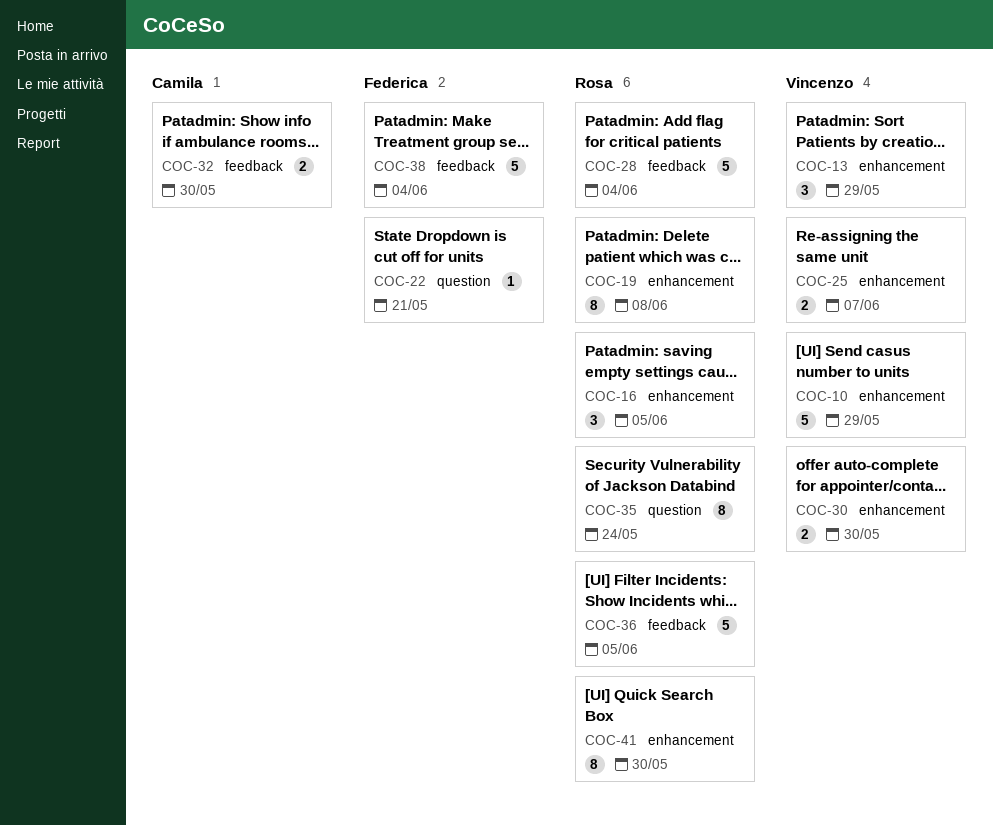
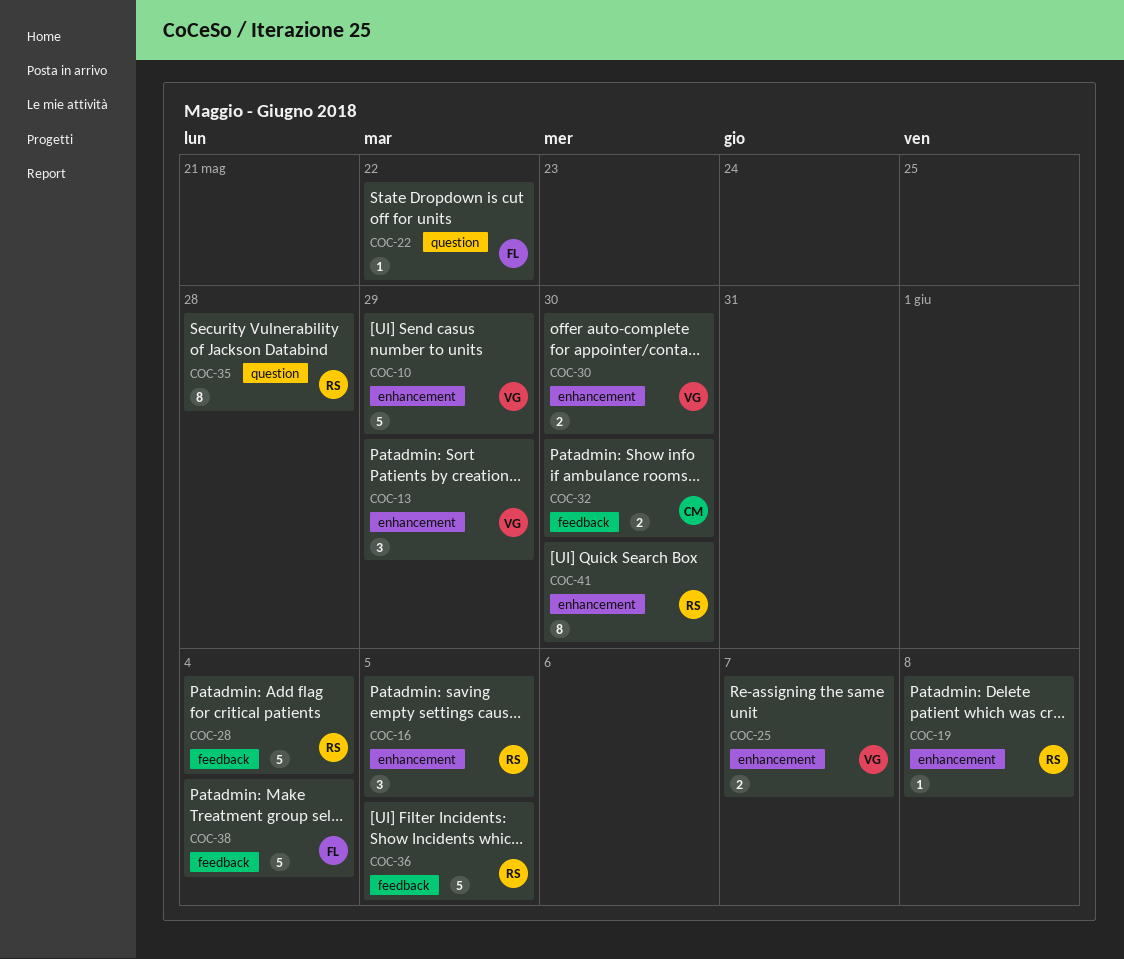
COC-19, estimate: 8 -> 1
COC-22, due: May 21 -> May 22
COC-35, due: May 24 -> May 28

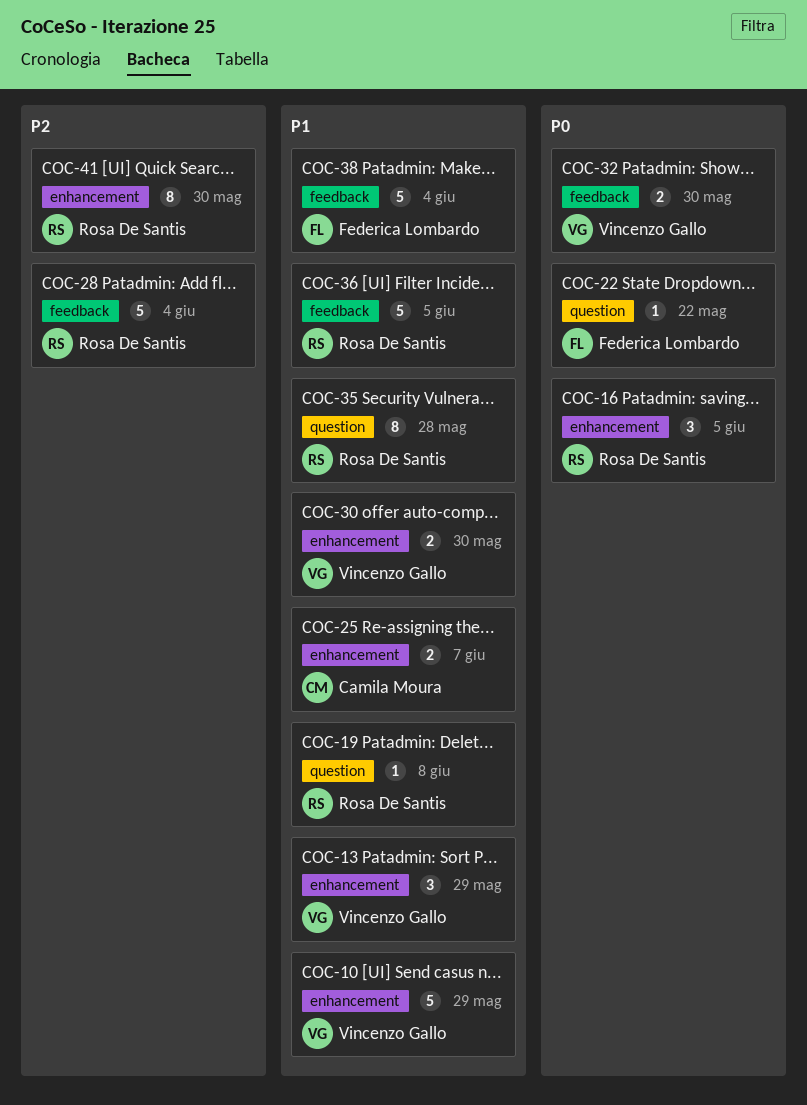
COC-19, label: enhancement -> question
COC-25, owner: Vincenzo Gallo -> Camila Moura
COC-32, owner: Camila Moura -> Vincenzo Gallo

